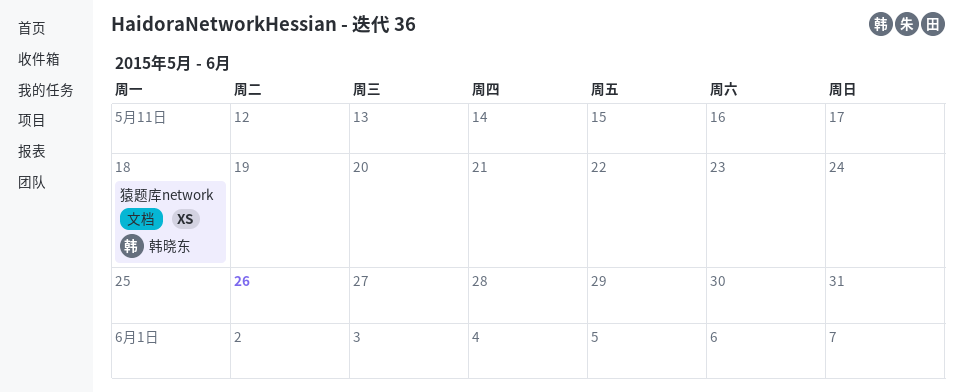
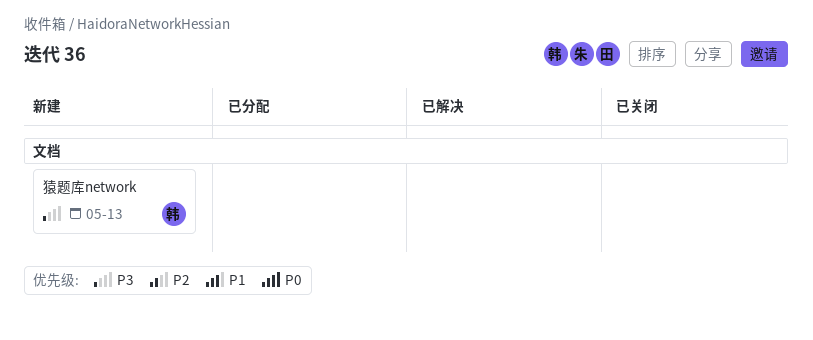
猿题库network, due: May 18 -> May 13

